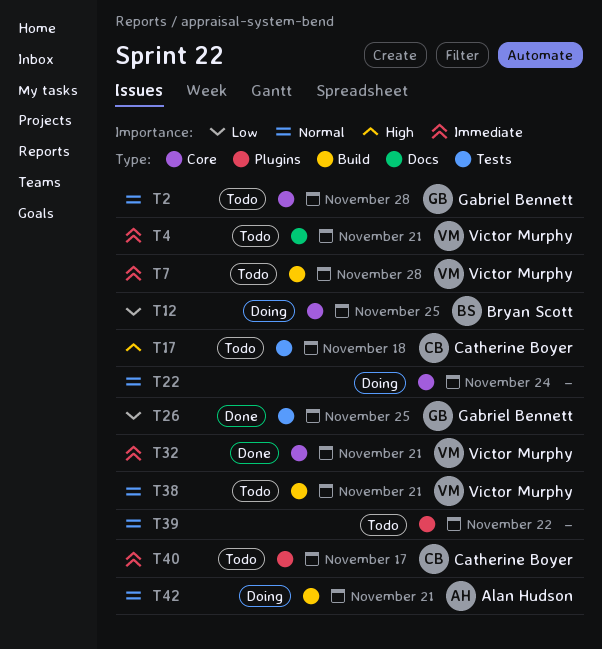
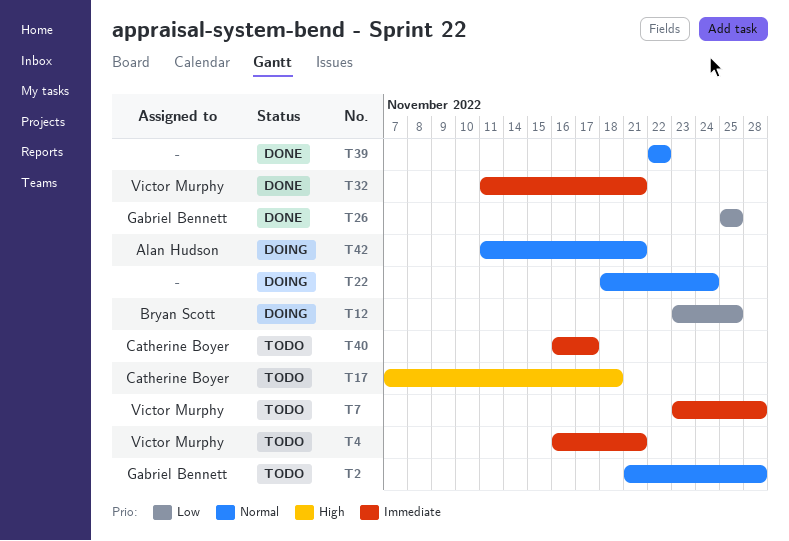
T38: present -> none
T39, status: Todo -> Done

